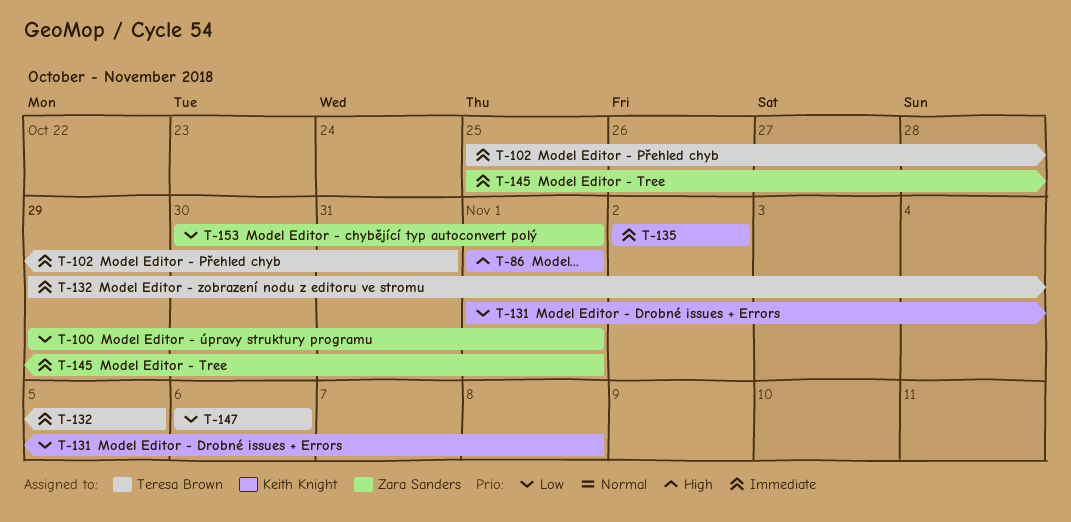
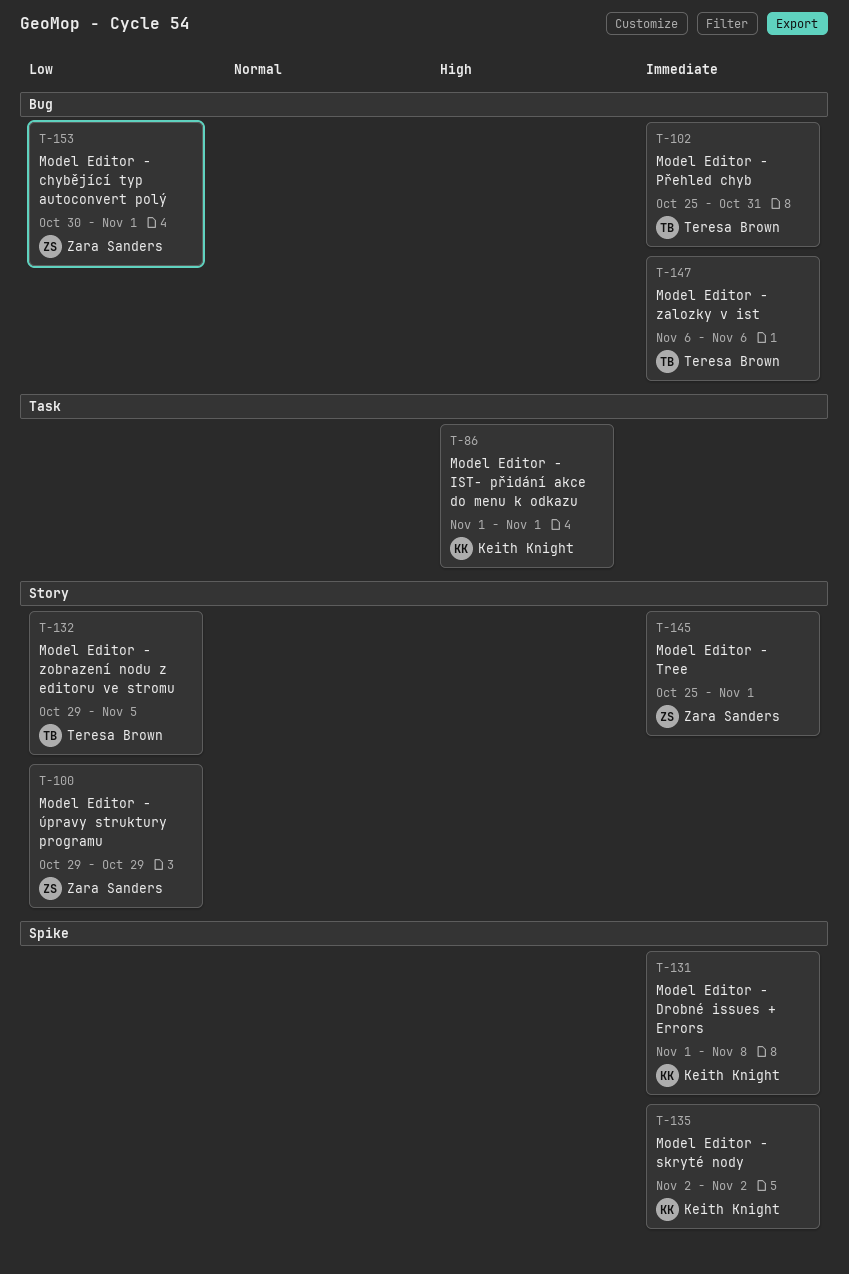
T-100, due: Nov 1 -> Oct 29
T-131, priority: Low -> Immediate
T-132, priority: Immediate -> Low
T-147, priority: Low -> Immediate

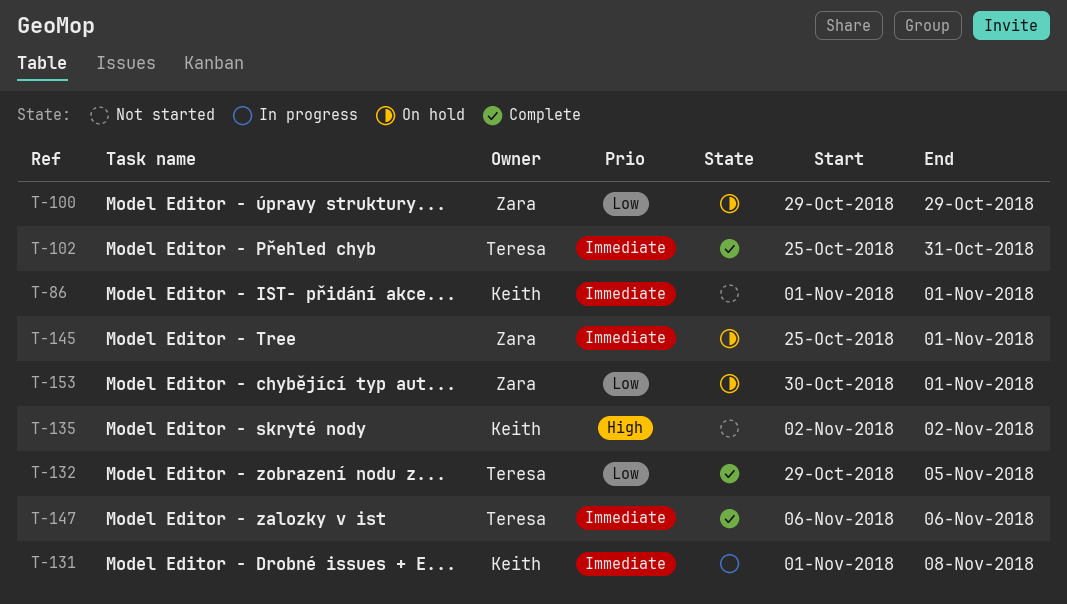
T-86, priority: High -> Immediate
T-135, priority: Immediate -> High

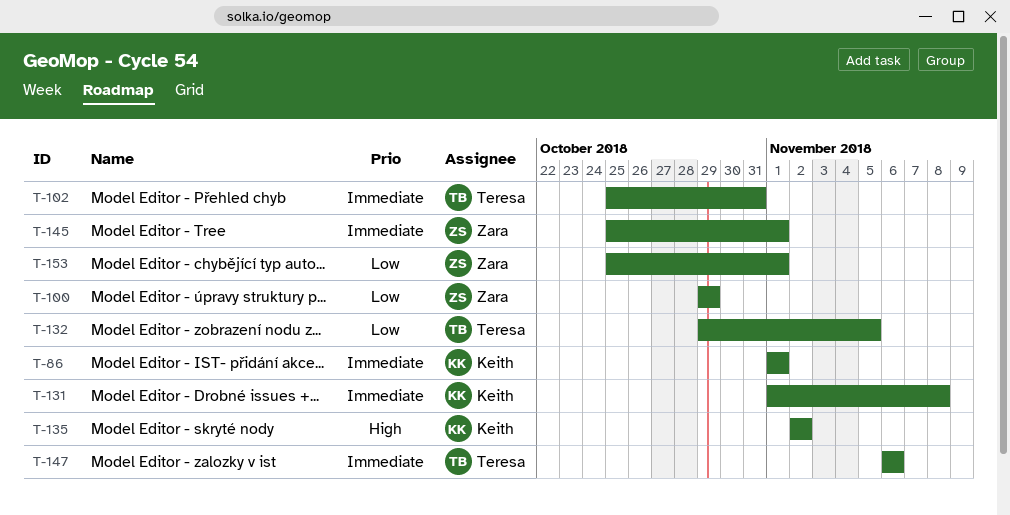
T-153, start: Oct 30 -> Oct 25

